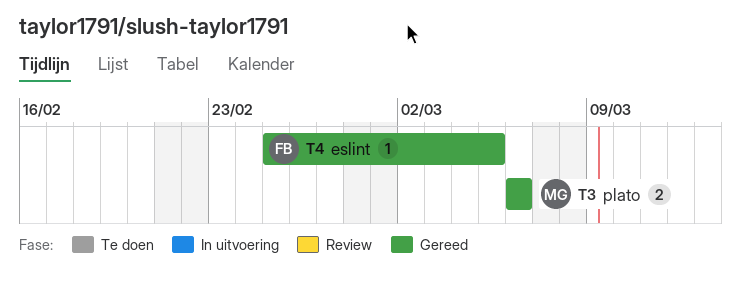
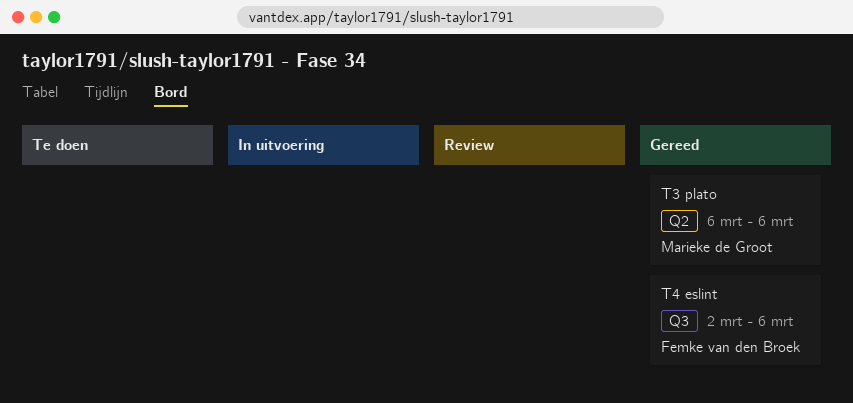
T4, start: Feb 25 -> Mar 2
T4, due: Mar 5 -> Mar 6

